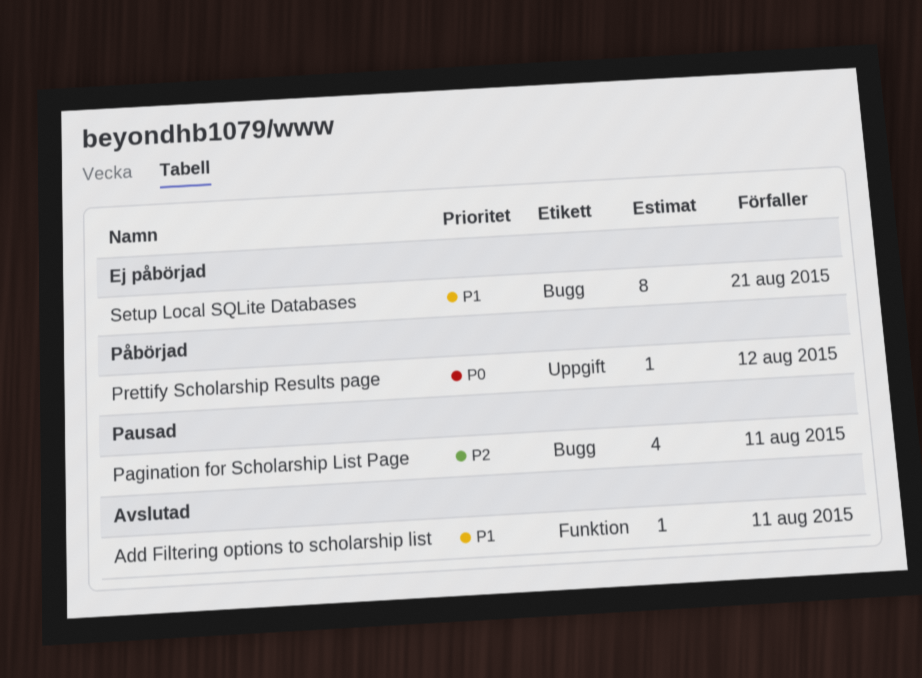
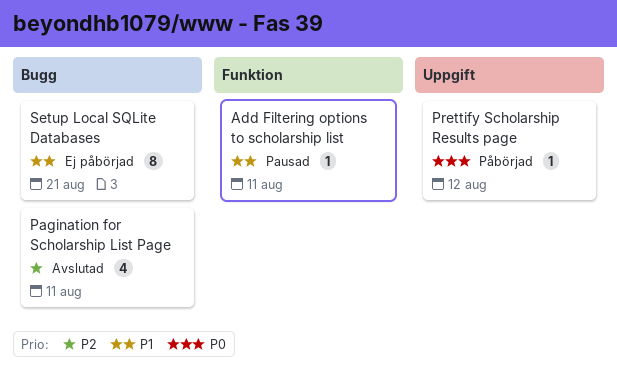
Add Filtering options to scholarship list, status: Avslutad -> Pausad
Pagination for Scholarship List Page, status: Pausad -> Avslutad

